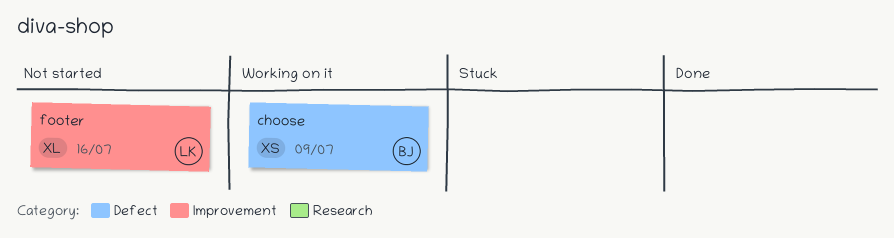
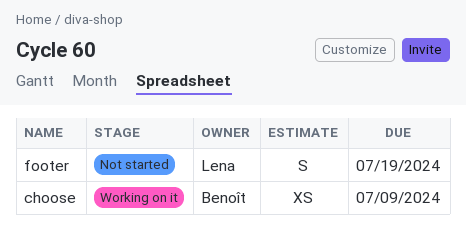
footer, estimate: XL -> S
footer, due: Jul 16 -> Jul 19

